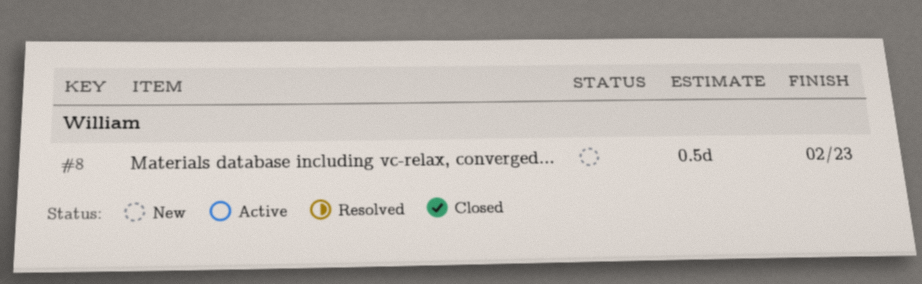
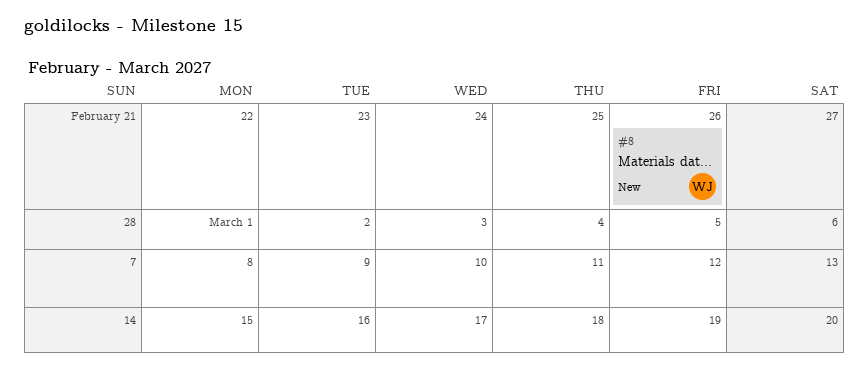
#8, due: Feb 23 -> Feb 26

